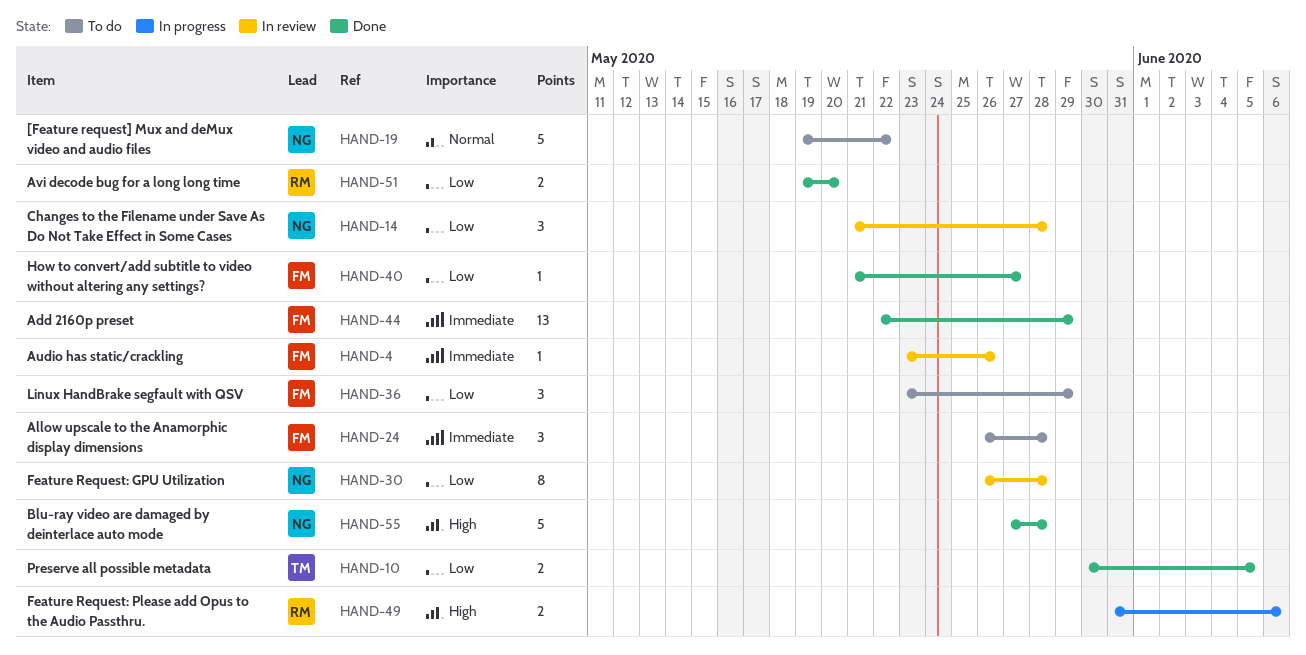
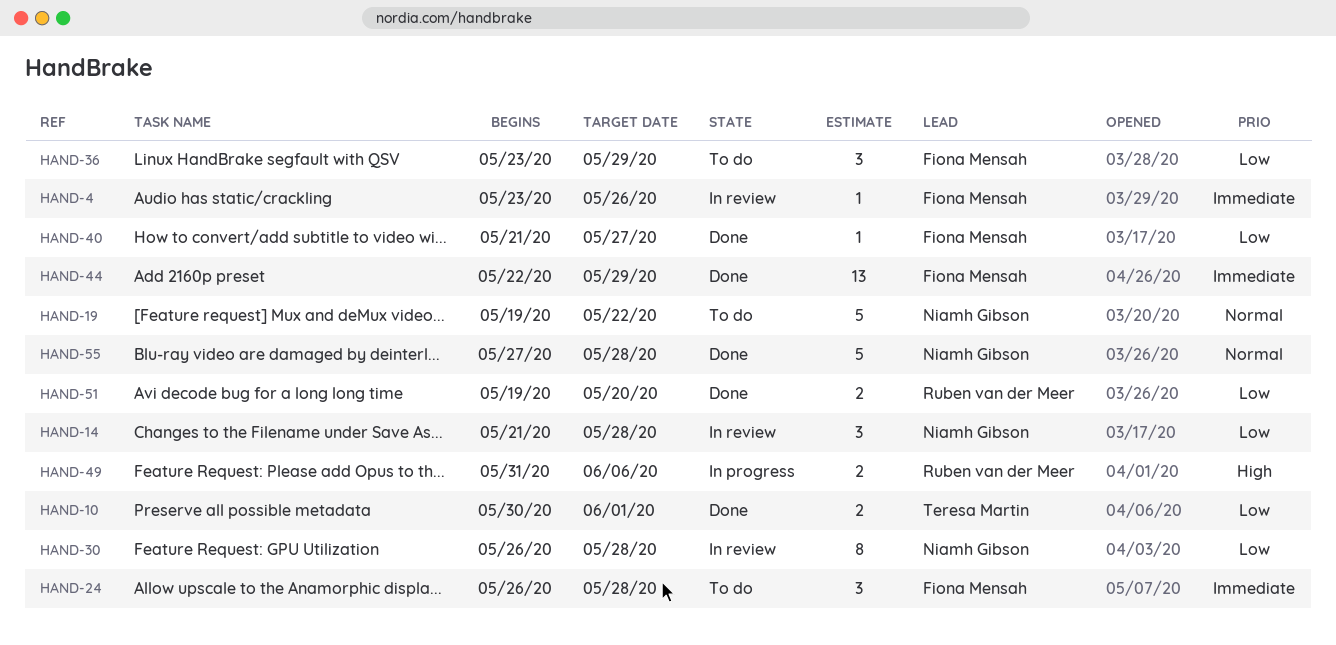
HAND-10, due: Jun 5 -> Jun 1
HAND-55, priority: High -> Normal

